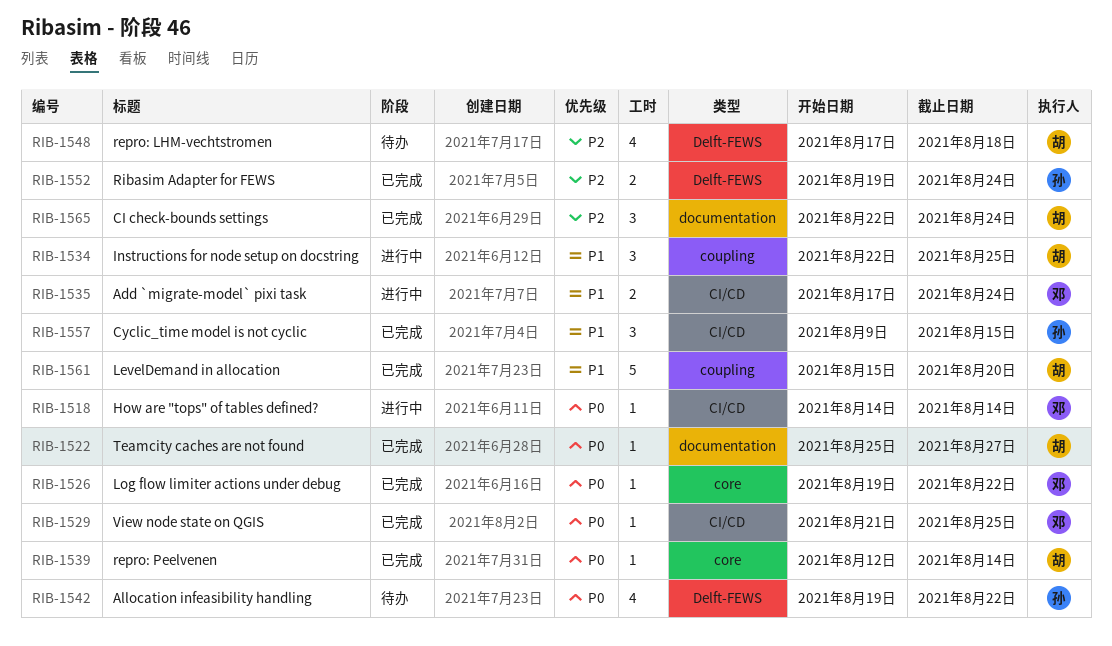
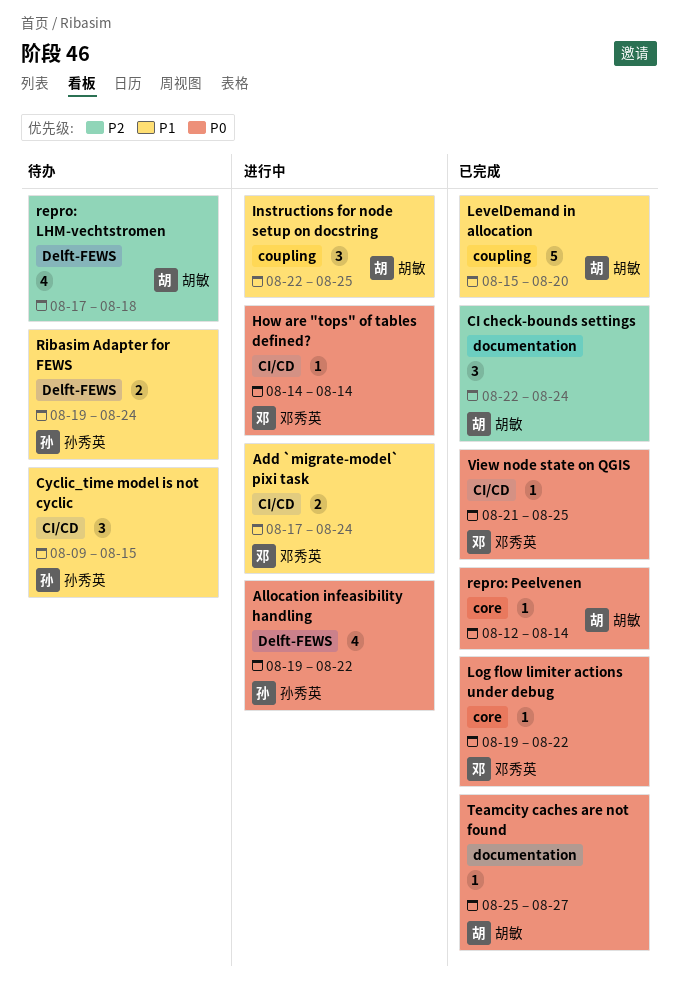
Allocation infeasibility handling, status: 待办 -> 进行中
Cyclic_time model is not cyclic, status: 已完成 -> 待办
Ribasim Adapter for FEWS, status: 已完成 -> 待办
Ribasim Adapter for FEWS, priority: P2 -> P1

